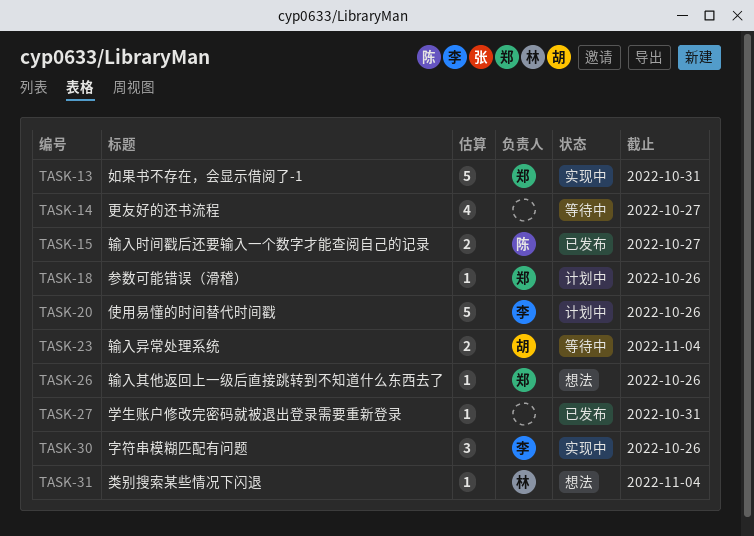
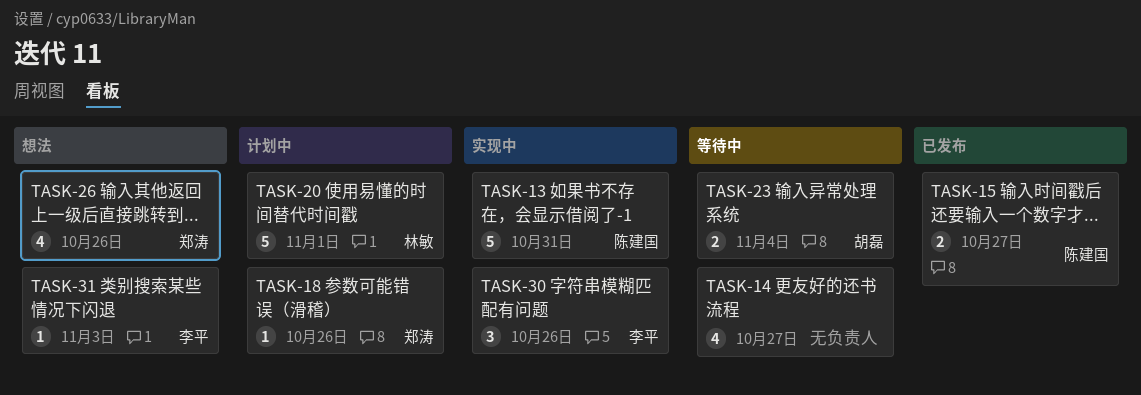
TASK-13, owner: 郑涛 -> 陈建国
TASK-20, owner: 李平 -> 林敏
TASK-20, due: Oct 26 -> Nov 1
TASK-26, estimate: 1 -> 4
TASK-27: present -> none
TASK-31, owner: 林敏 -> 李平
TASK-31, due: Nov 4 -> Nov 3

